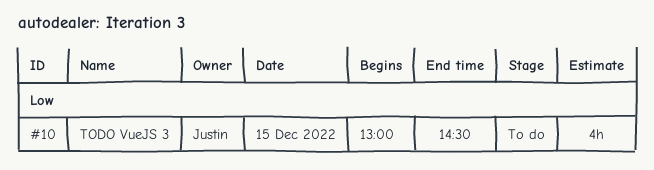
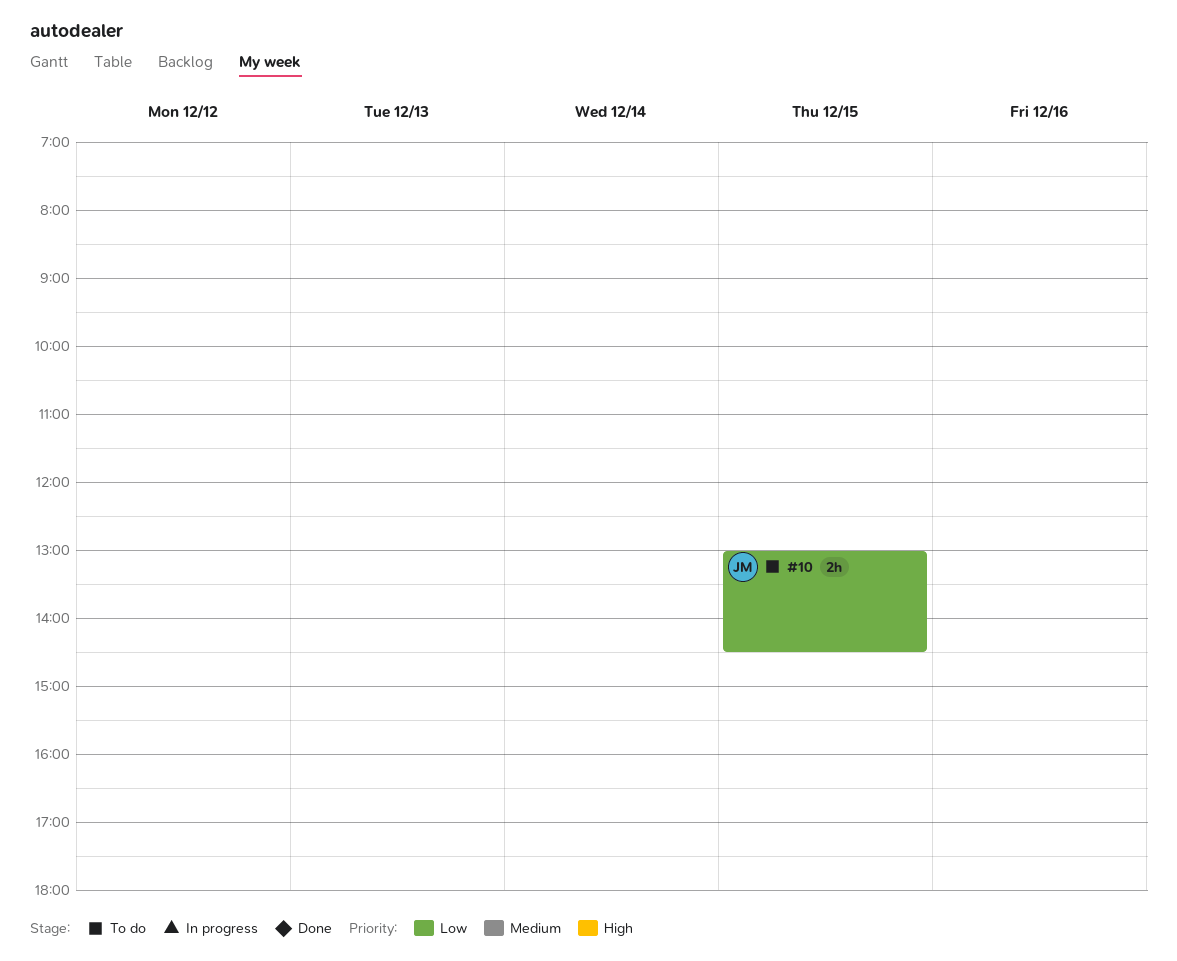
#10, estimate: 4h -> 2h

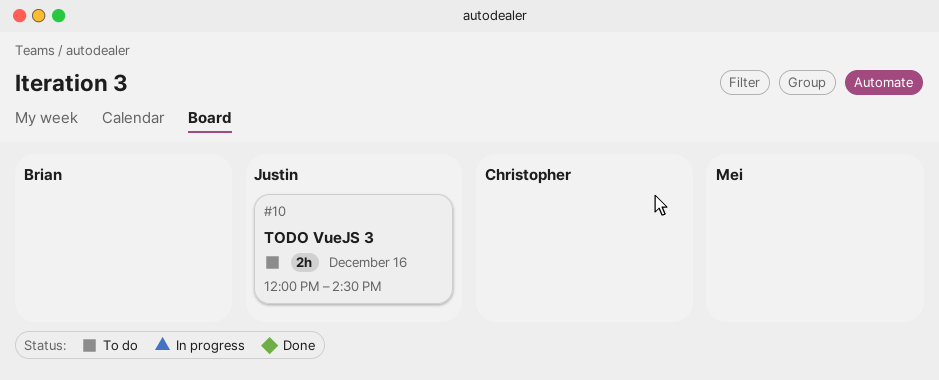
#10, day: Dec 15 -> Dec 16
#10, begins: 13:00 -> 12:00

